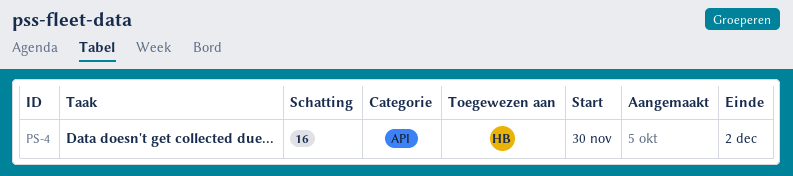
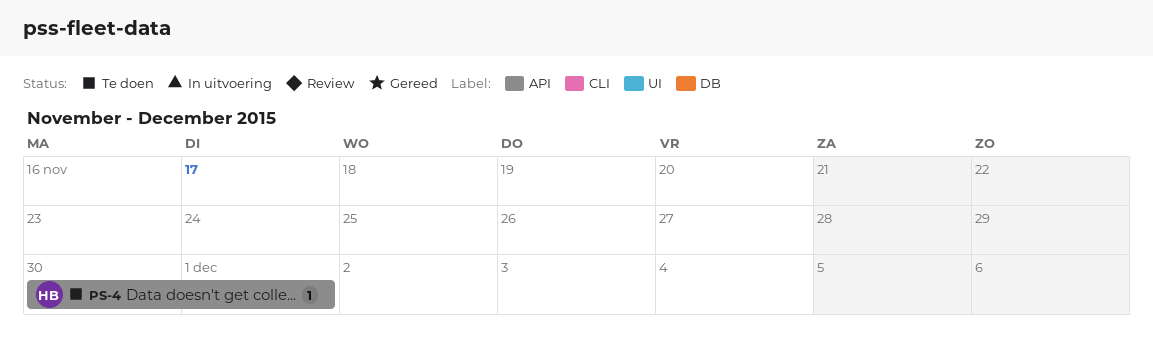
PS-4, estimate: 16 -> 1
PS-4, due: Dec 2 -> Dec 1

